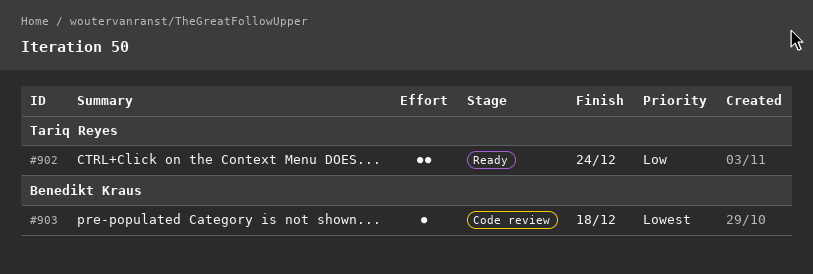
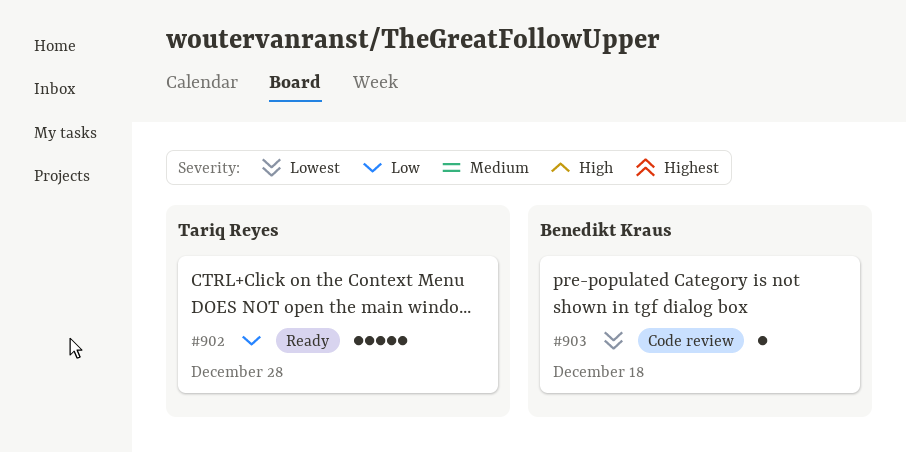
#902, estimate: 2 -> 5
#902, due: Dec 24 -> Dec 28

